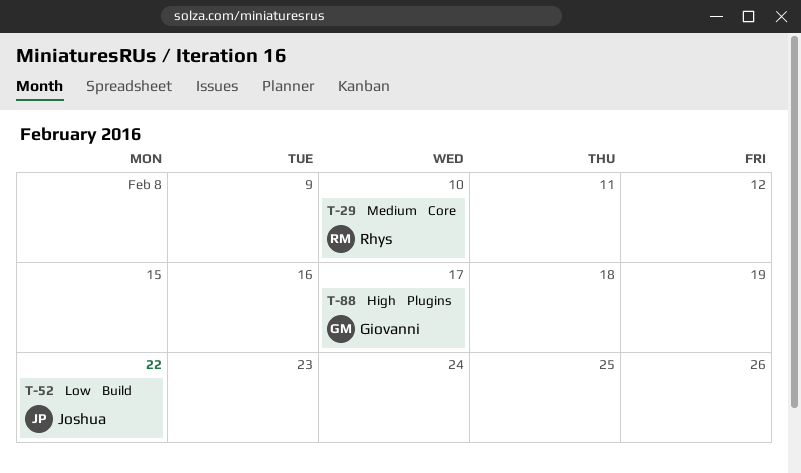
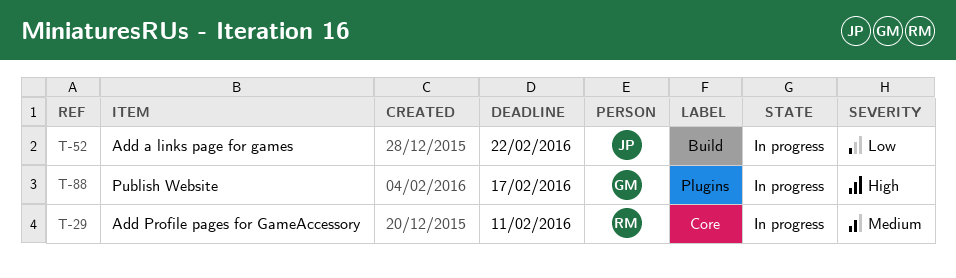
T-29, due: Feb 10 -> Feb 11

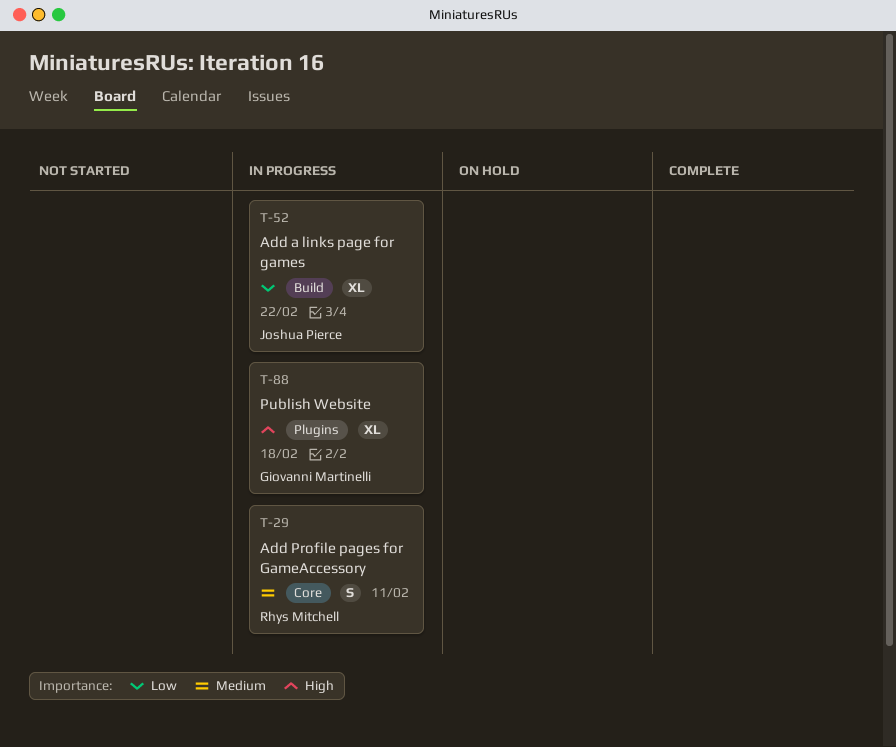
T-88, due: Feb 17 -> Feb 18

